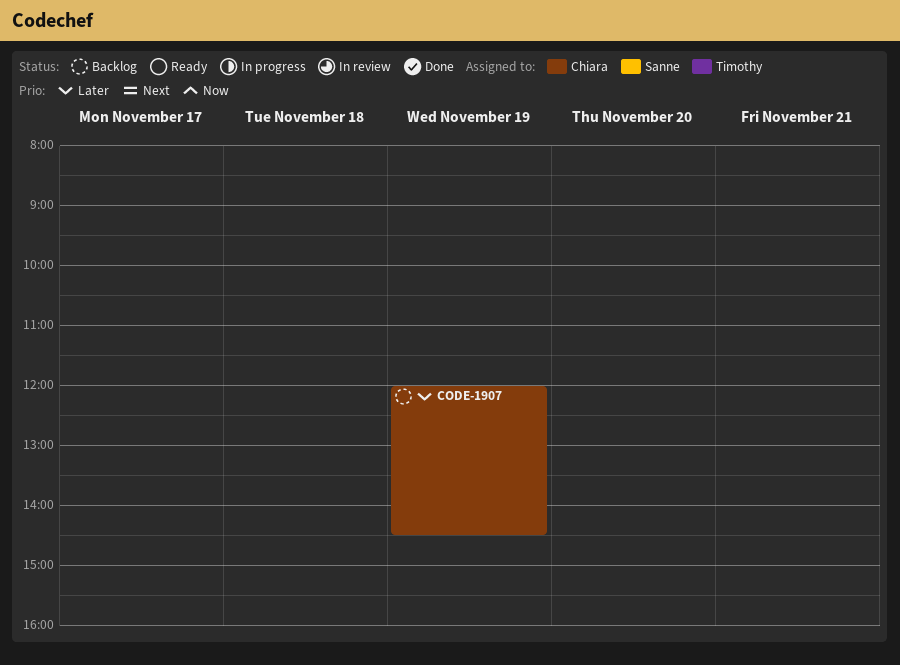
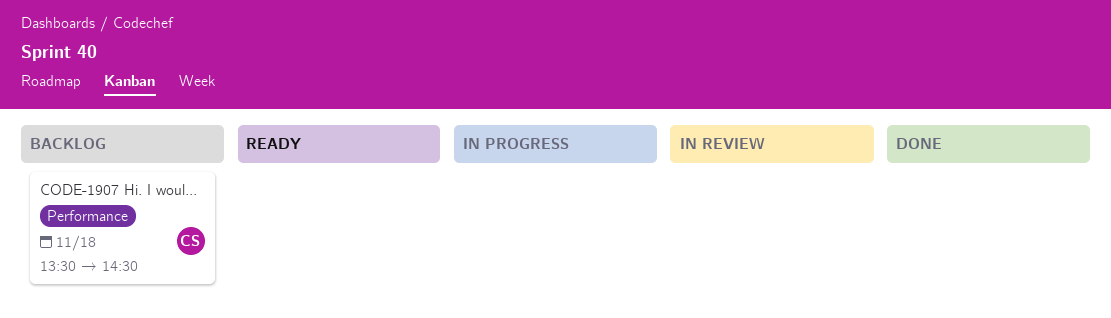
CODE-1907, day: Nov 19 -> Nov 18
CODE-1907, begins: 12:00 -> 13:30

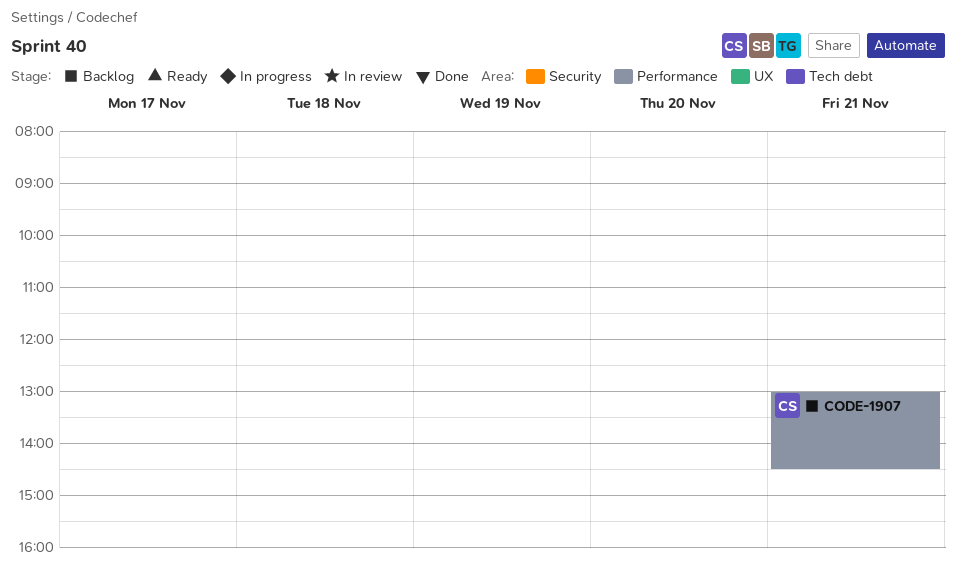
CODE-1907, day: Nov 18 -> Nov 21
CODE-1907, begins: 13:30 -> 13:00

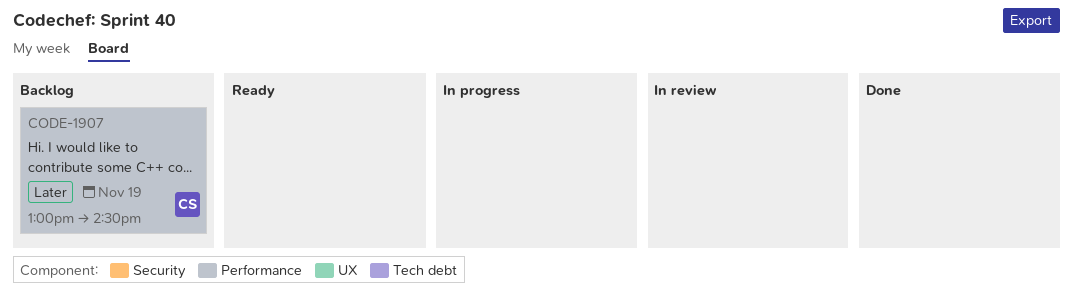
CODE-1907, day: Nov 21 -> Nov 19

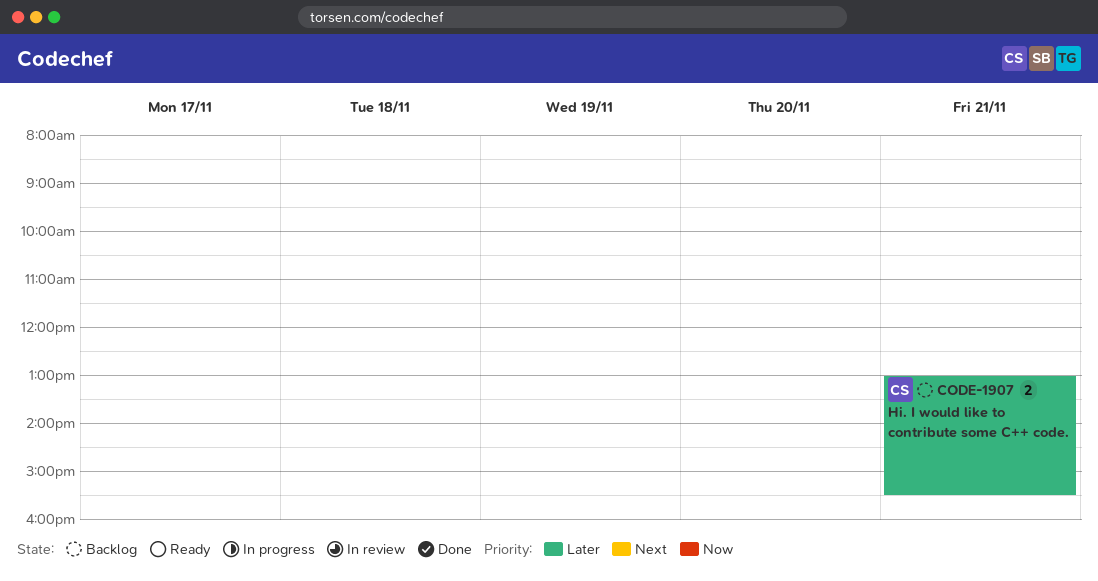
CODE-1907, day: Nov 19 -> Nov 21
CODE-1907, ends: 14:30 -> 15:30

